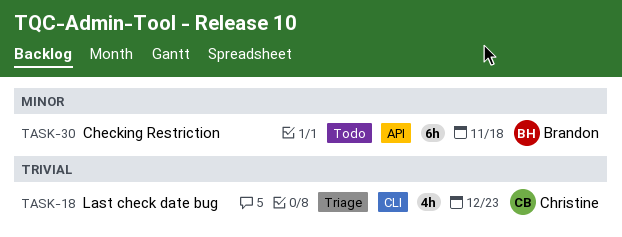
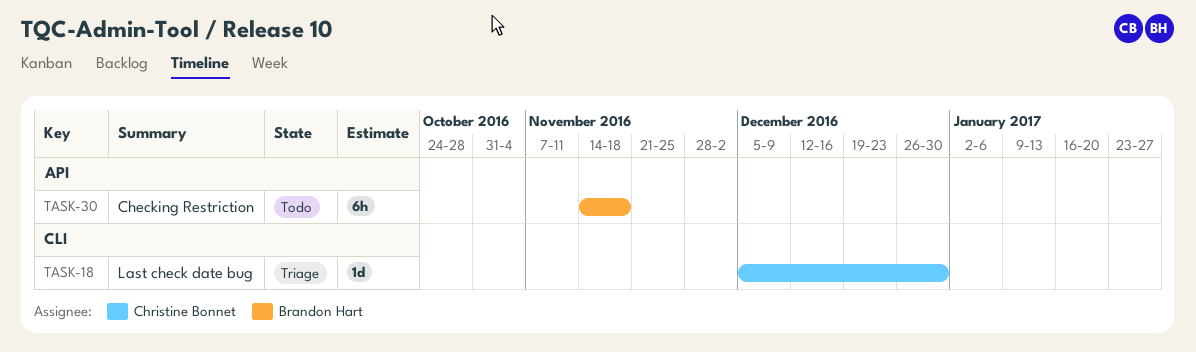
TASK-18, estimate: 4h -> 1d
TASK-18, due: Dec 23 -> Dec 30

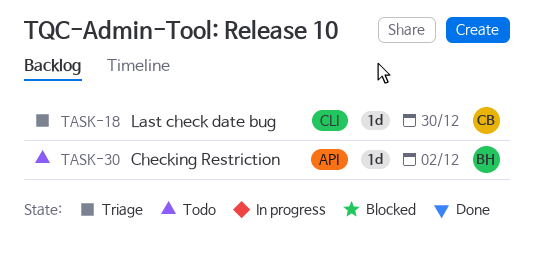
TASK-30, estimate: 6h -> 1d
TASK-30, due: Nov 18 -> Dec 2

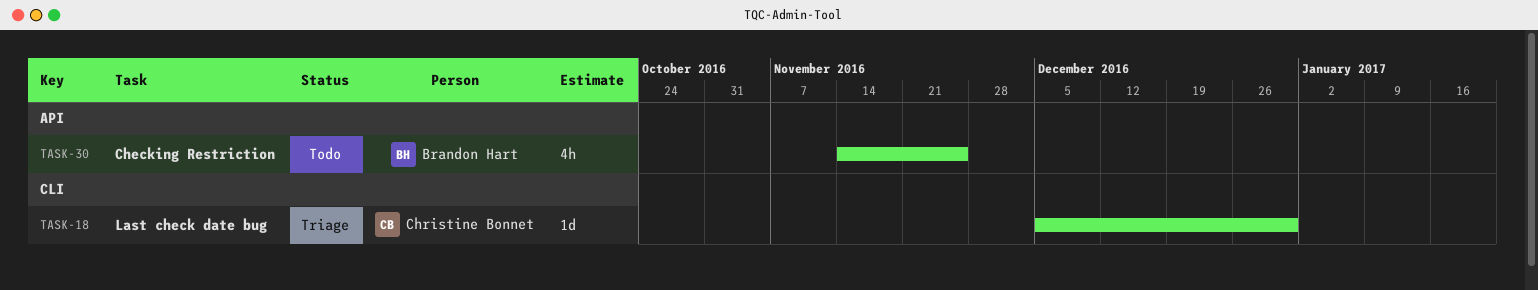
TASK-30, estimate: 1d -> 4h
TASK-30, due: Dec 2 -> Nov 25

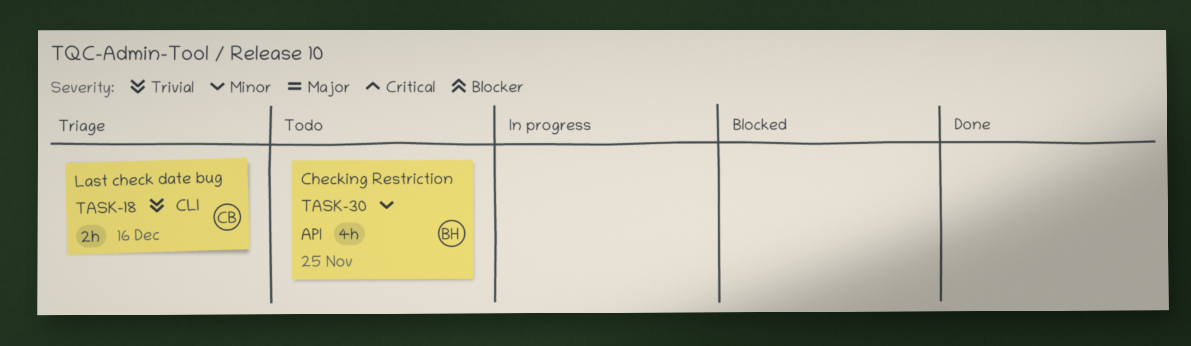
TASK-18, estimate: 1d -> 2h
TASK-18, due: Dec 30 -> Dec 16

